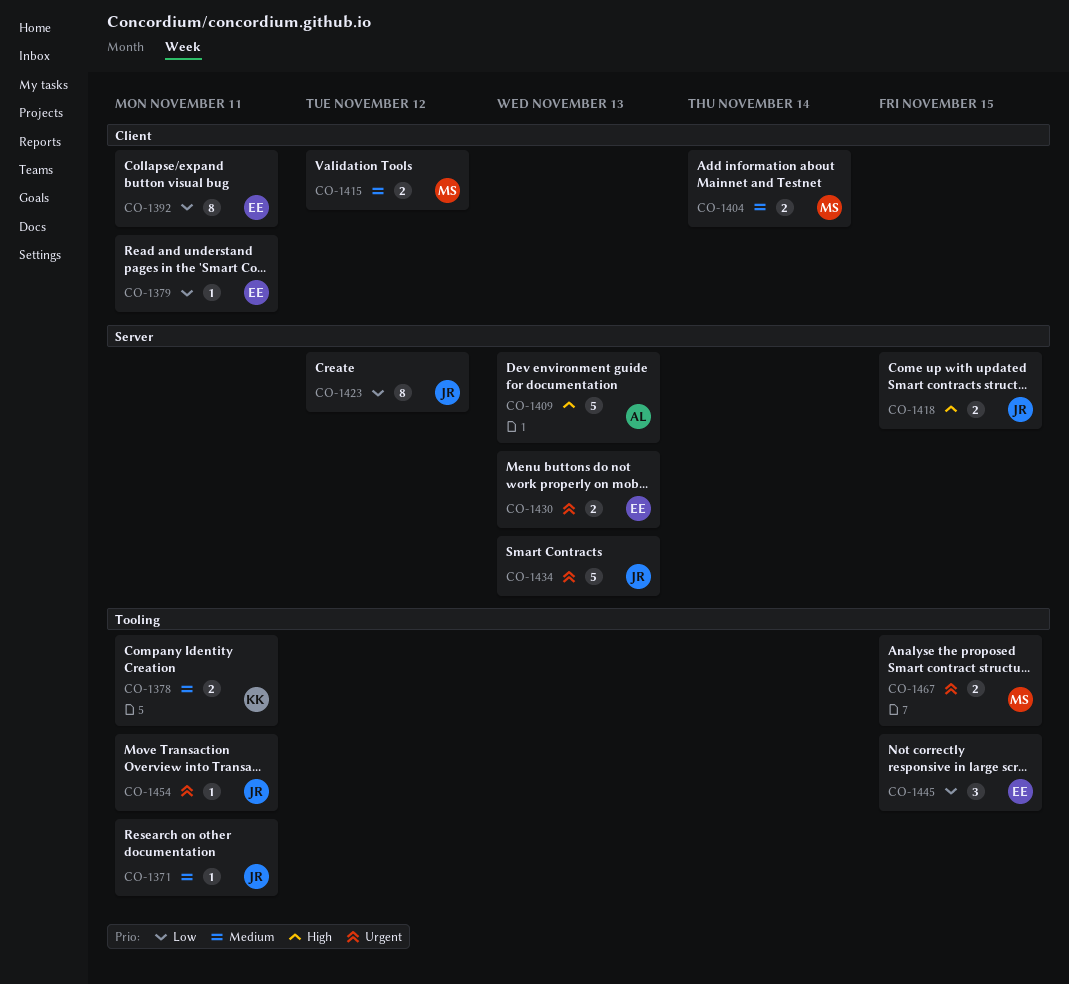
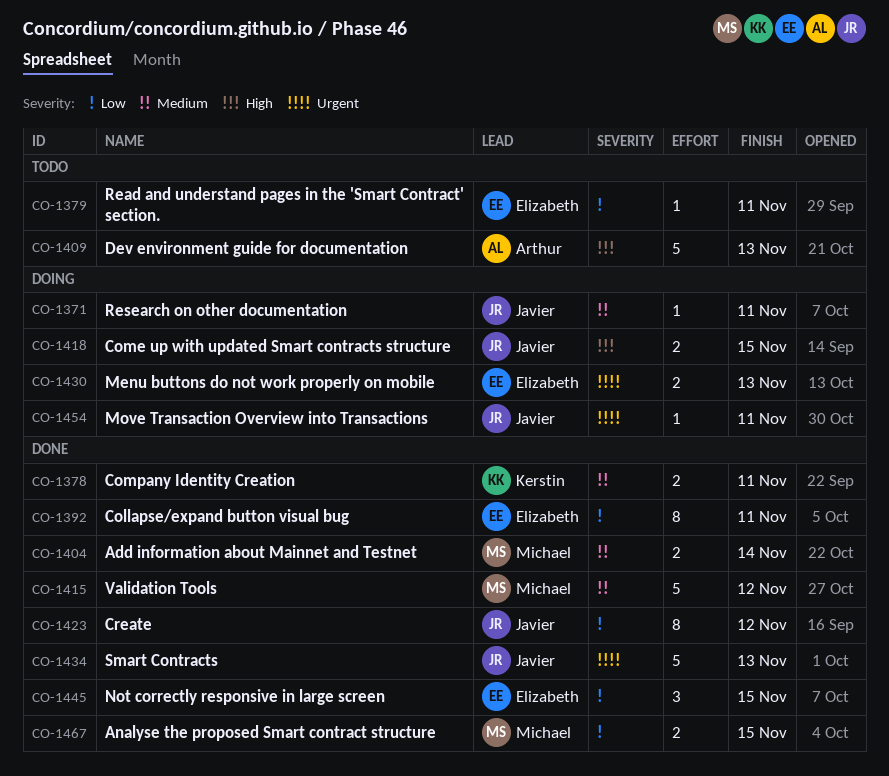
CO-1415, estimate: 2 -> 5
CO-1467, priority: Urgent -> Low

